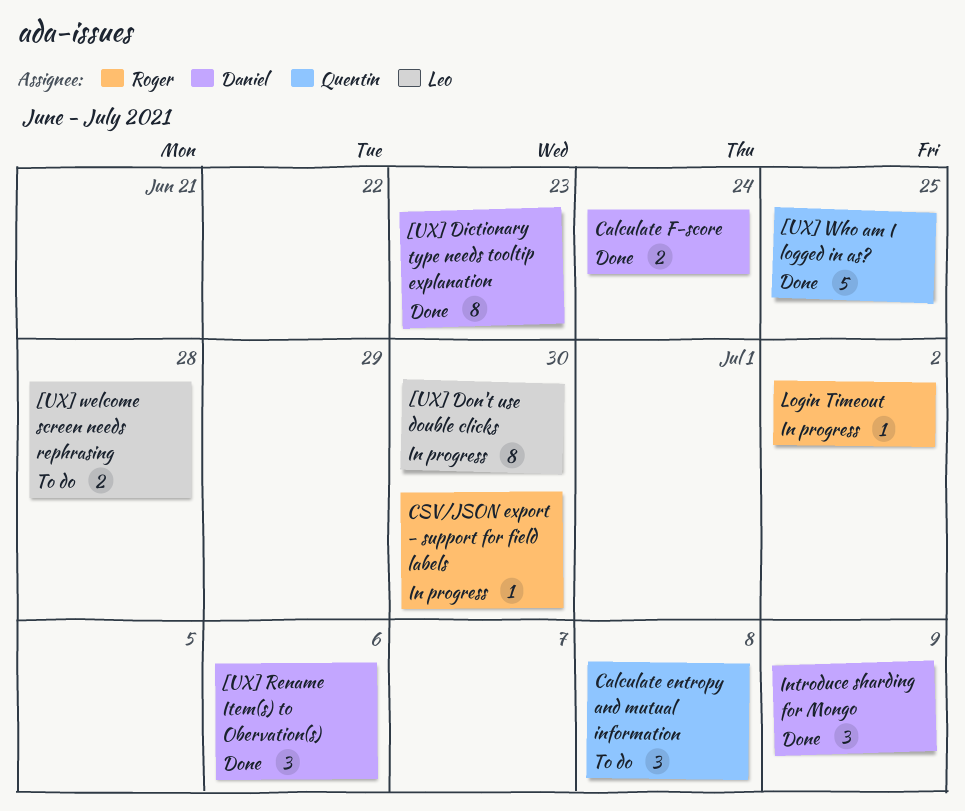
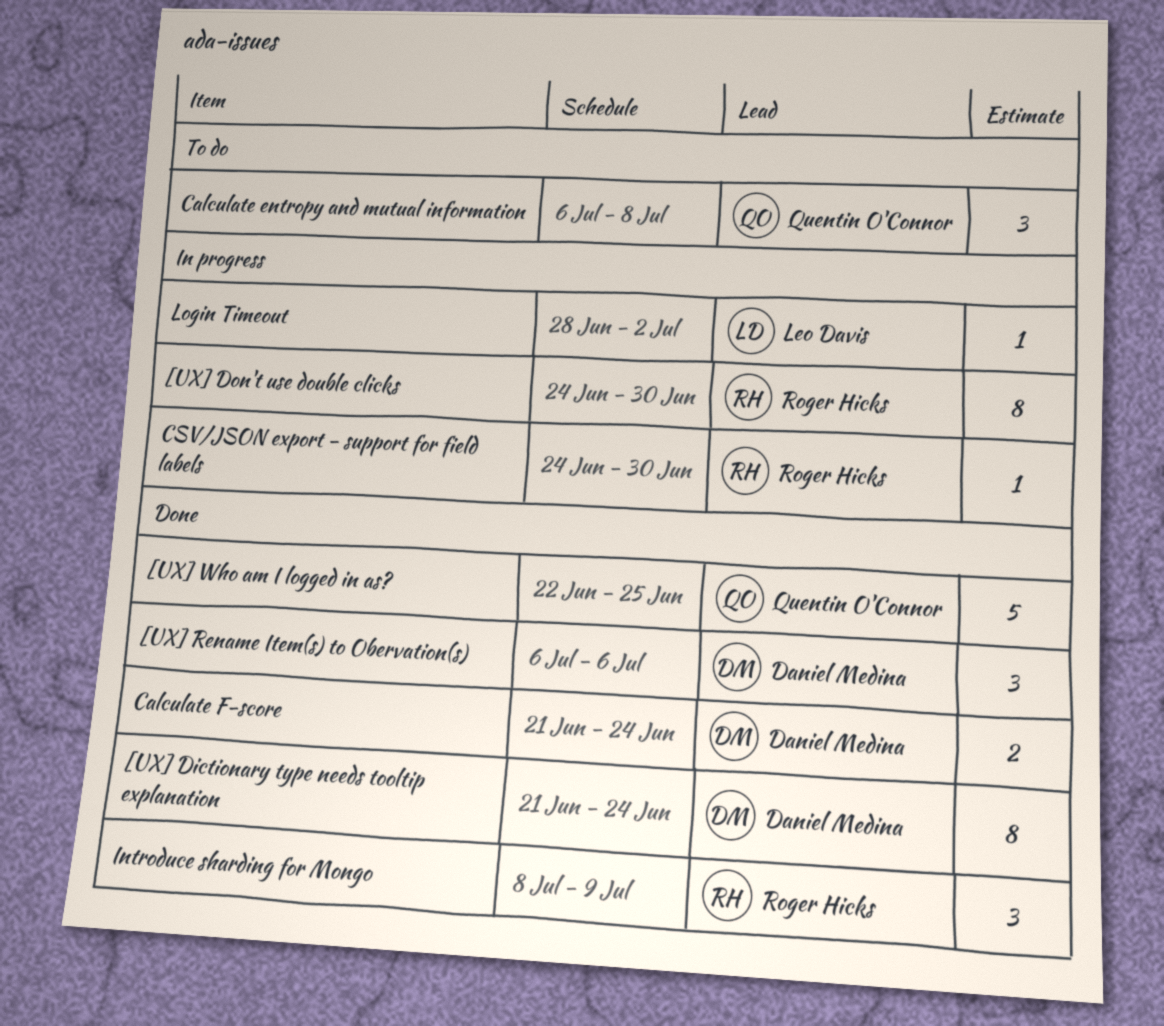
[UX] Dictionary type needs tooltip explanation, due: Jun 23 -> Jun 24
[UX] Don't use double clicks, owner: Leo Davis -> Roger Hicks
[UX] welcome screen needs rephrasing: present -> none
Introduce sharding for Mongo, owner: Daniel Medina -> Roger Hicks
Login Timeout, owner: Roger Hicks -> Leo Davis

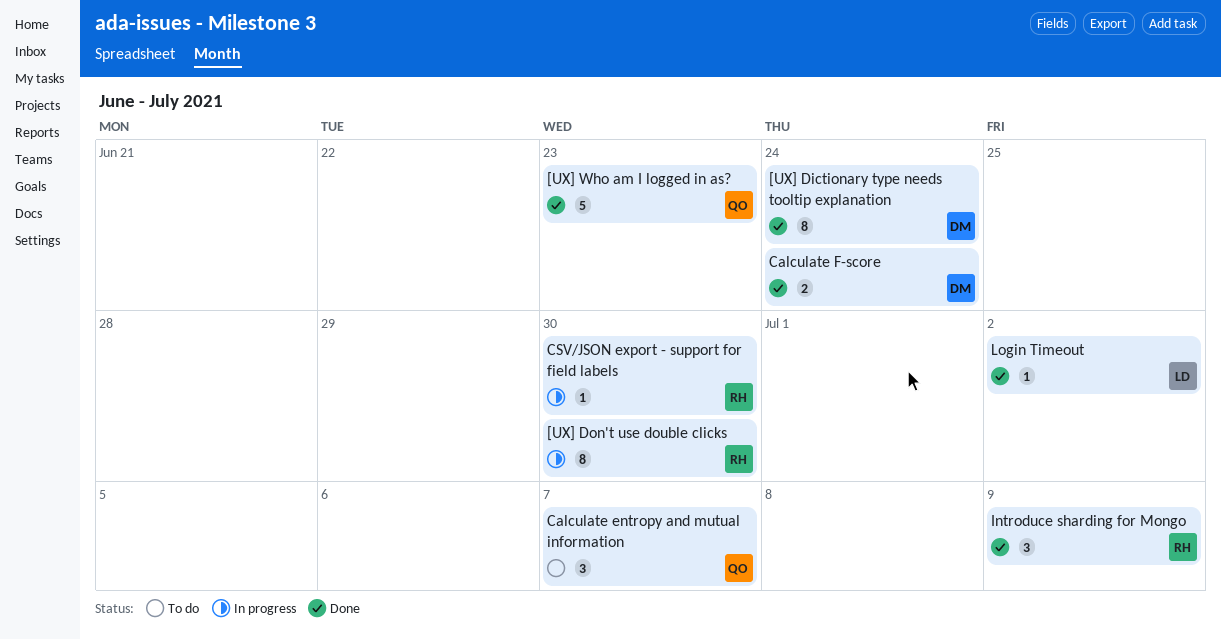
[UX] Rename Item(s) to Obervation(s): present -> none
[UX] Who am I logged in as?, due: Jun 25 -> Jun 23
Calculate entropy and mutual information, due: Jul 8 -> Jul 7
Login Timeout, status: In progress -> Done

